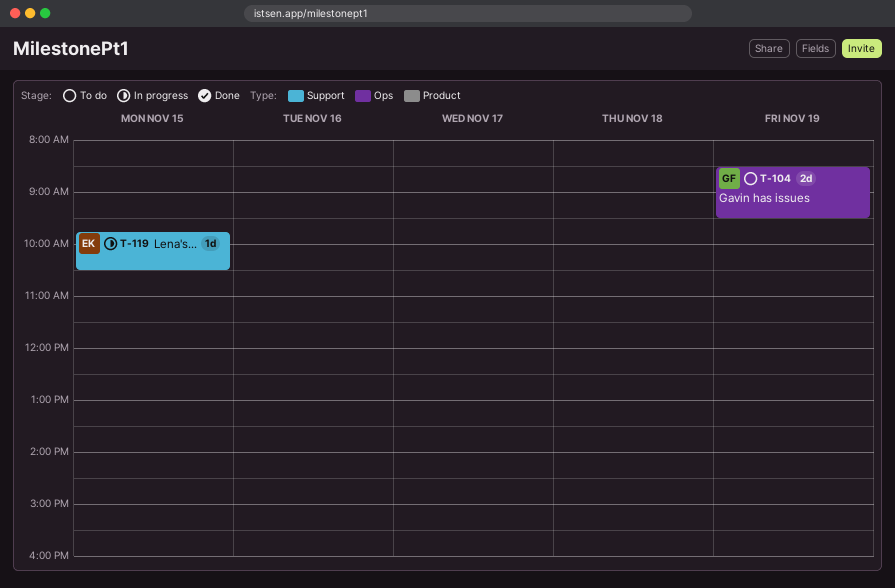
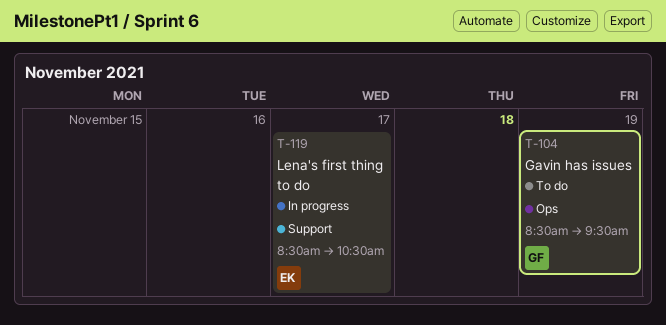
T-119, day: Nov 15 -> Nov 17
T-119, begins: 09:45 -> 08:30

